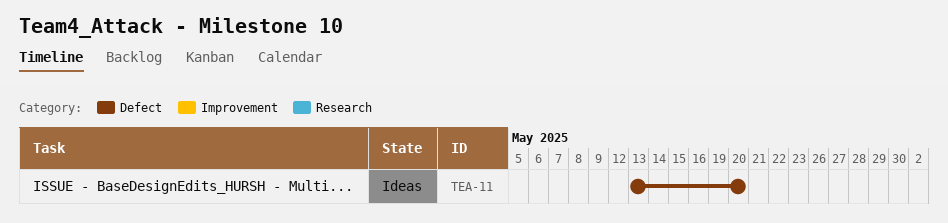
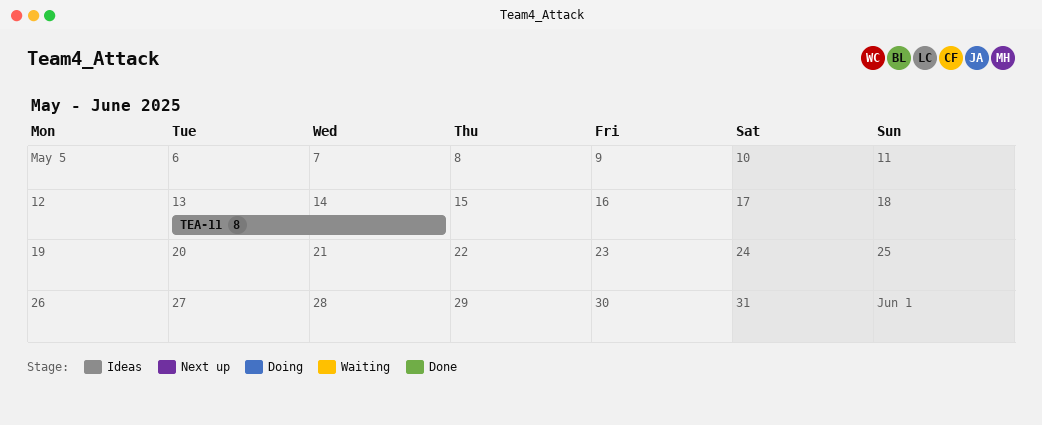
TEA-11, due: May 20 -> May 14

